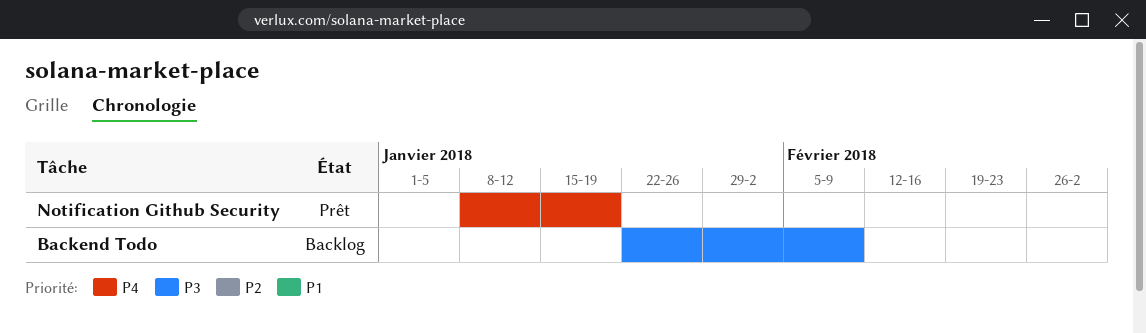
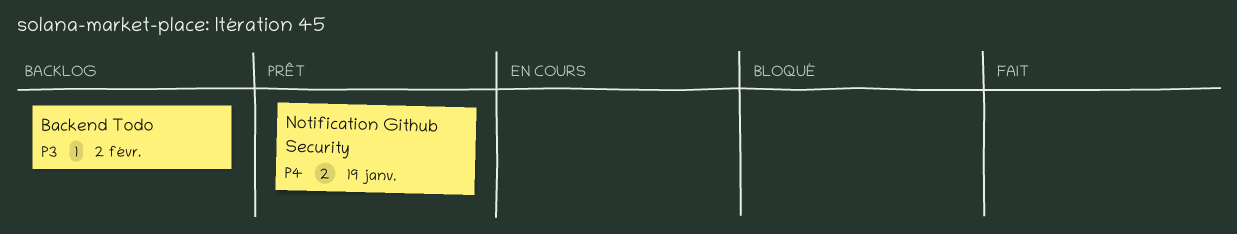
Backend Todo, due: Feb 9 -> Feb 2

